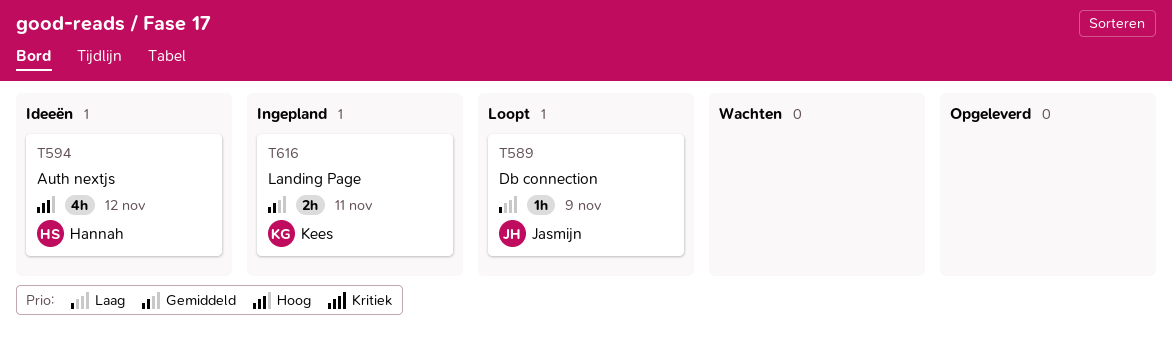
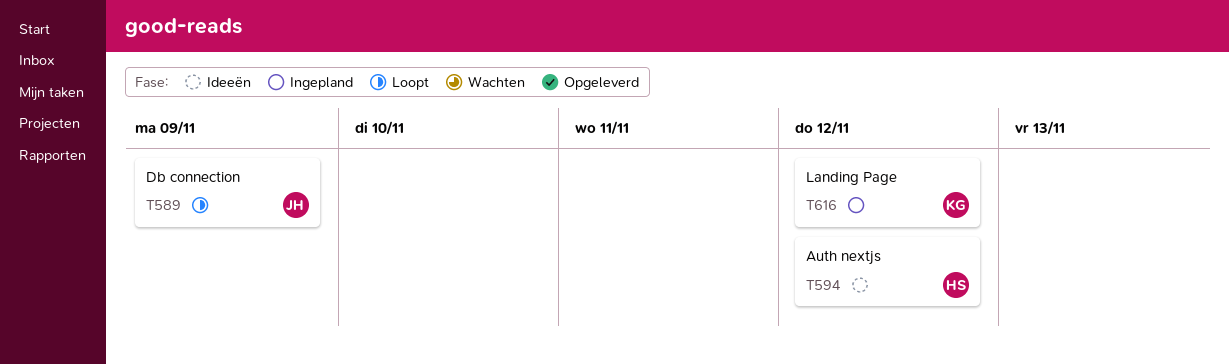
T616, due: Nov 11 -> Nov 12

